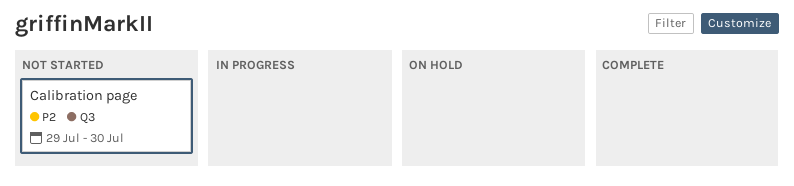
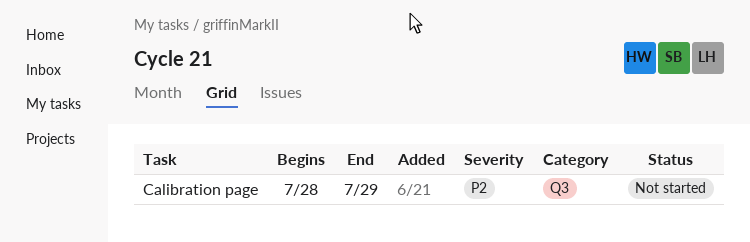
Calibration page, start: Jul 29 -> Jul 28
Calibration page, due: Jul 30 -> Jul 29

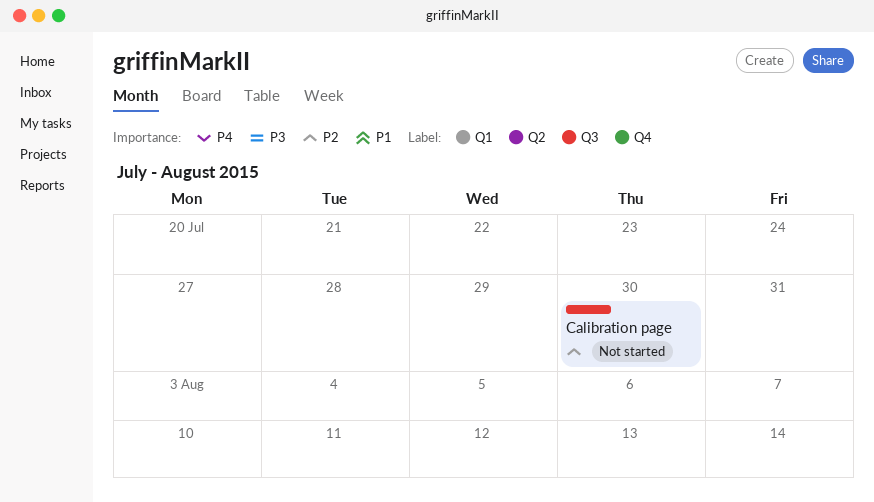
Calibration page, due: Jul 29 -> Jul 30

